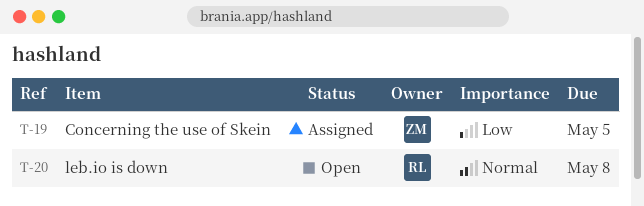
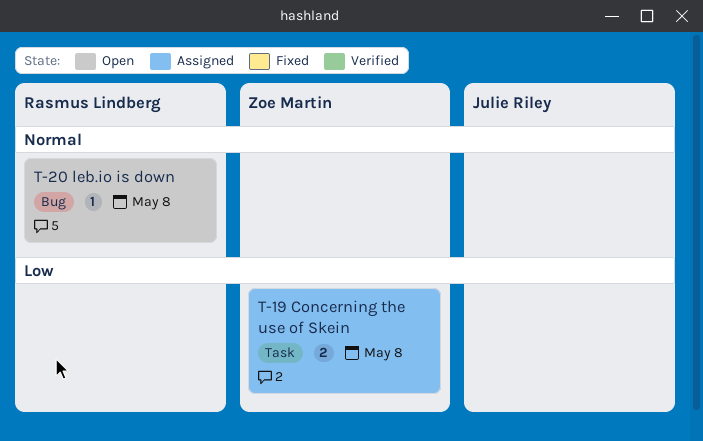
T-19, due: May 5 -> May 8

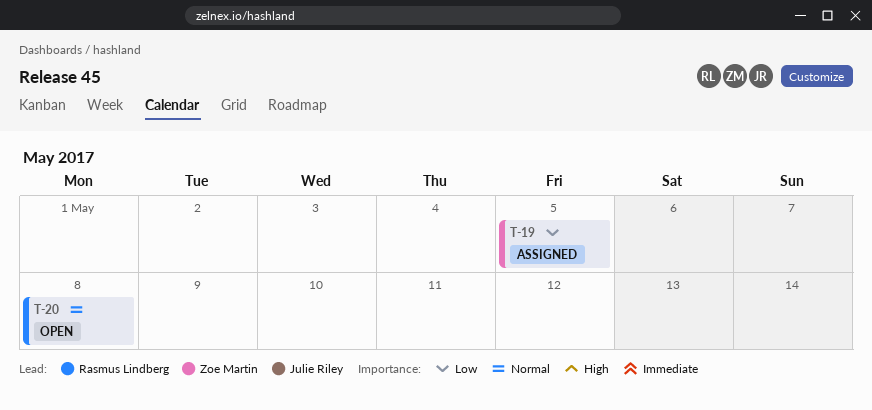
T-19, due: May 8 -> May 5

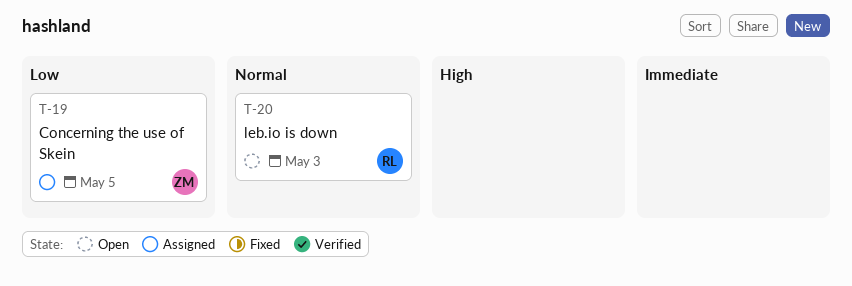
T-20, due: May 8 -> May 3

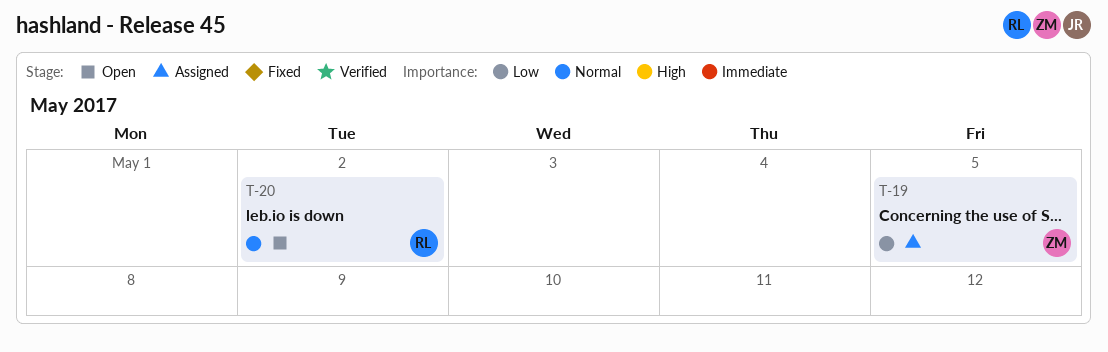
T-20, due: May 3 -> May 2

